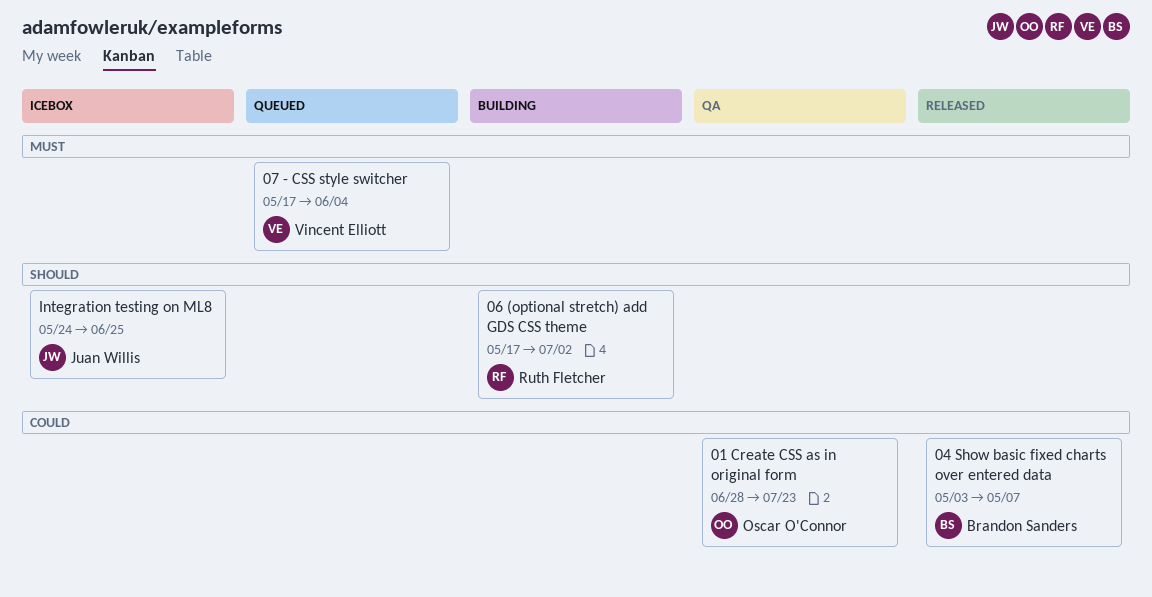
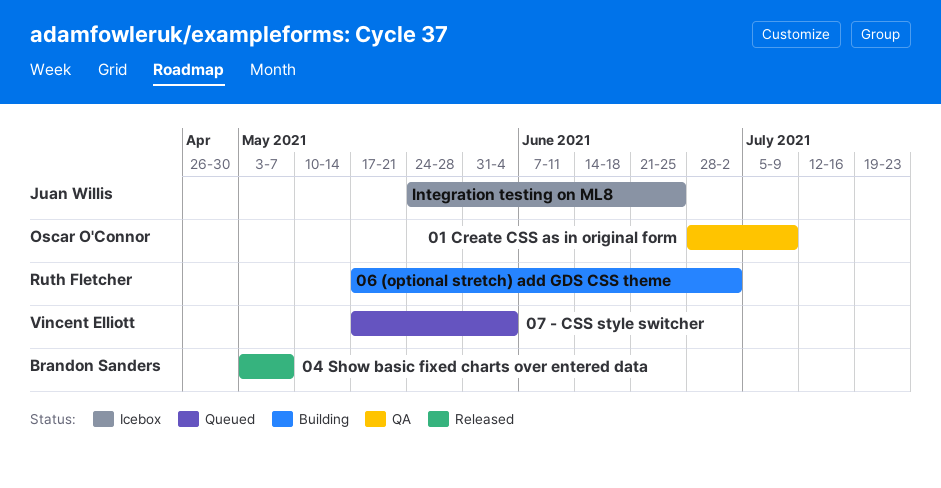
01 Create CSS as in original form, due: Jul 23 -> Jul 9

